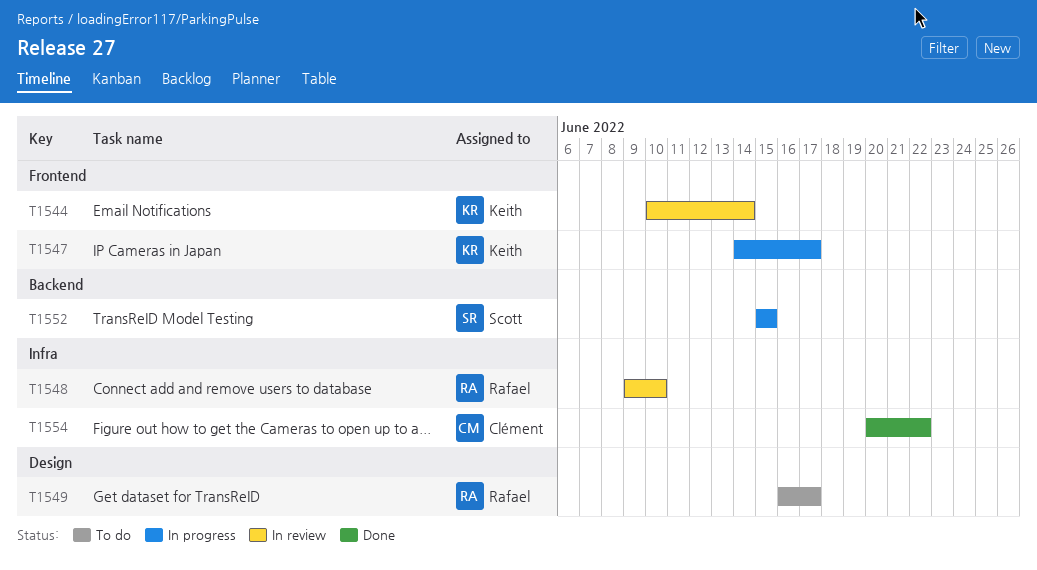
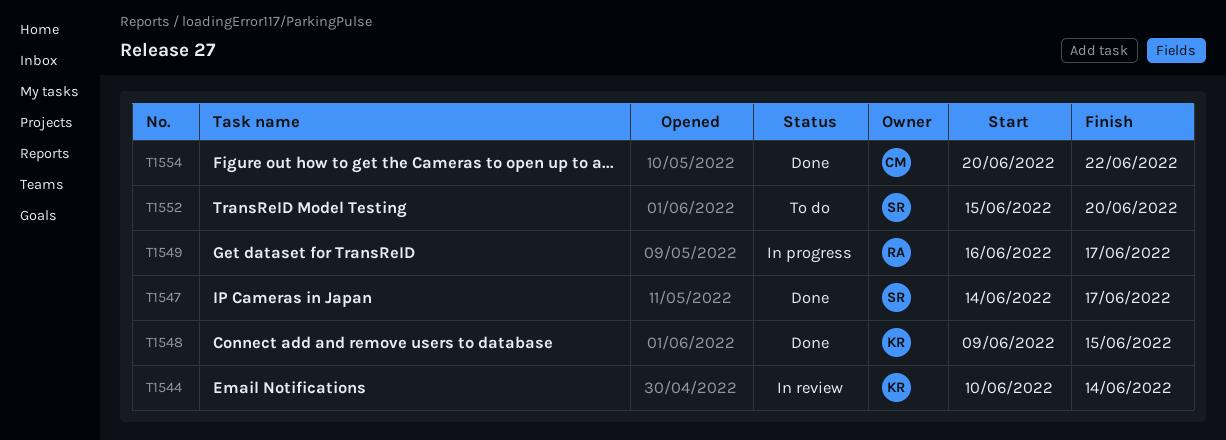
T1547, status: In progress -> Done
T1547, owner: Keith -> Scott
T1548, status: In review -> Done
T1548, owner: Rafael -> Keith
T1548, due: Jun 10 -> Jun 15
T1549, status: To do -> In progress
T1552, status: In progress -> To do
T1552, due: Jun 15 -> Jun 20

